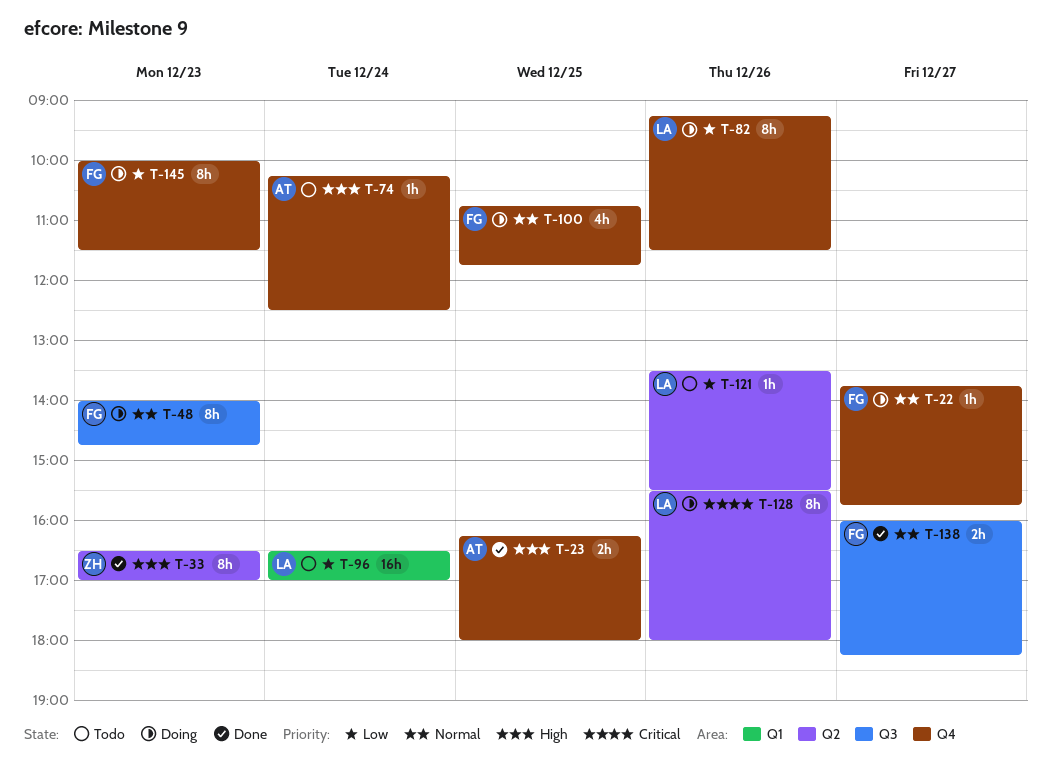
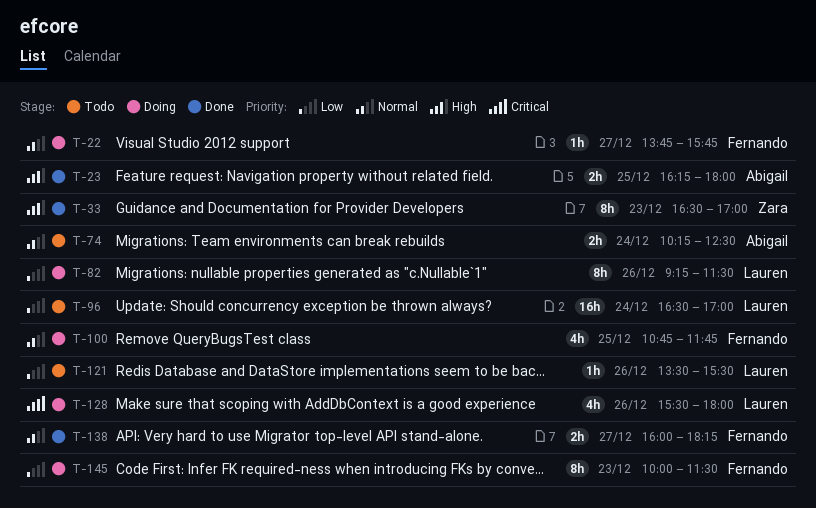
T-48: present -> none
T-74, priority: High -> Normal
T-74, estimate: 1h -> 2h
T-128, estimate: 8h -> 4h

